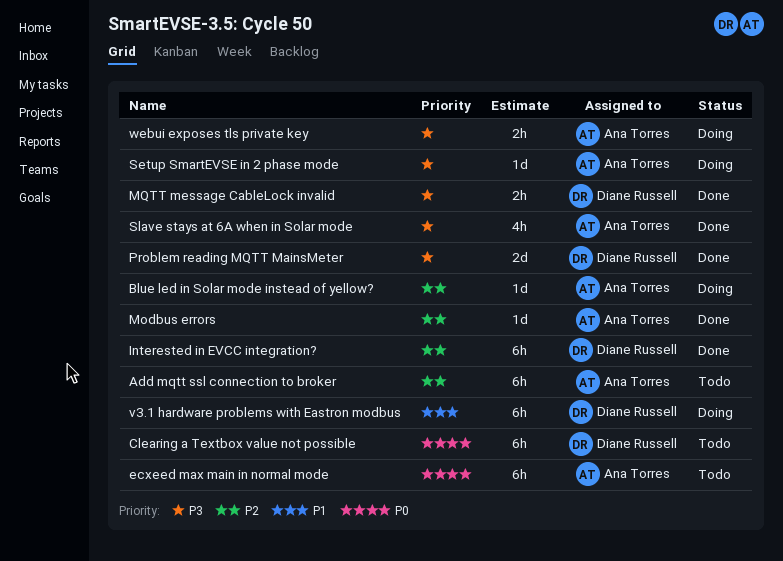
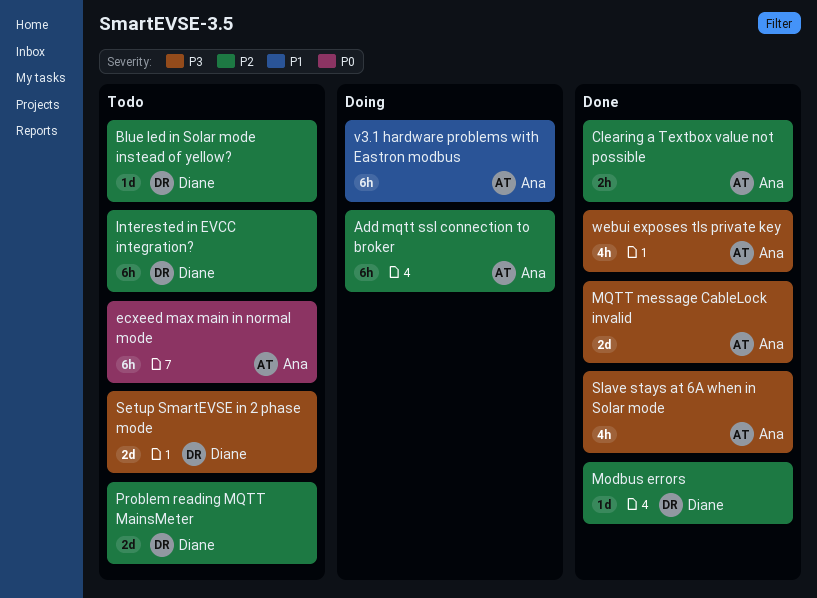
Add mqtt ssl connection to broker, status: Todo -> Doing
Blue led in Solar mode instead of yellow?, status: Doing -> Todo
Blue led in Solar mode instead of yellow?, owner: Ana Torres -> Diane Russell
Clearing a Textbox value not possible, status: Todo -> Done
Clearing a Textbox value not possible, owner: Diane Russell -> Ana Torres
Clearing a Textbox value not possible, priority: P0 -> P2
Clearing a Textbox value not possible, estimate: 6h -> 2h
Interested in EVCC integration?, status: Done -> Todo
Modbus errors, owner: Ana Torres -> Diane Russell
MQTT message CableLock invalid, owner: Diane Russell -> Ana Torres
MQTT message CableLock invalid, estimate: 2h -> 2d
Problem reading MQTT MainsMeter, status: Done -> Todo
Problem reading MQTT MainsMeter, priority: P3 -> P2
Setup SmartEVSE in 2 phase mode, status: Doing -> Todo
Setup SmartEVSE in 2 phase mode, owner: Ana Torres -> Diane Russell
Setup SmartEVSE in 2 phase mode, estimate: 1d -> 2d
v3.1 hardware problems with Eastron modbus, owner: Diane Russell -> Ana Torres
webui exposes tls private key, status: Doing -> Done
webui exposes tls private key, estimate: 2h -> 4h

